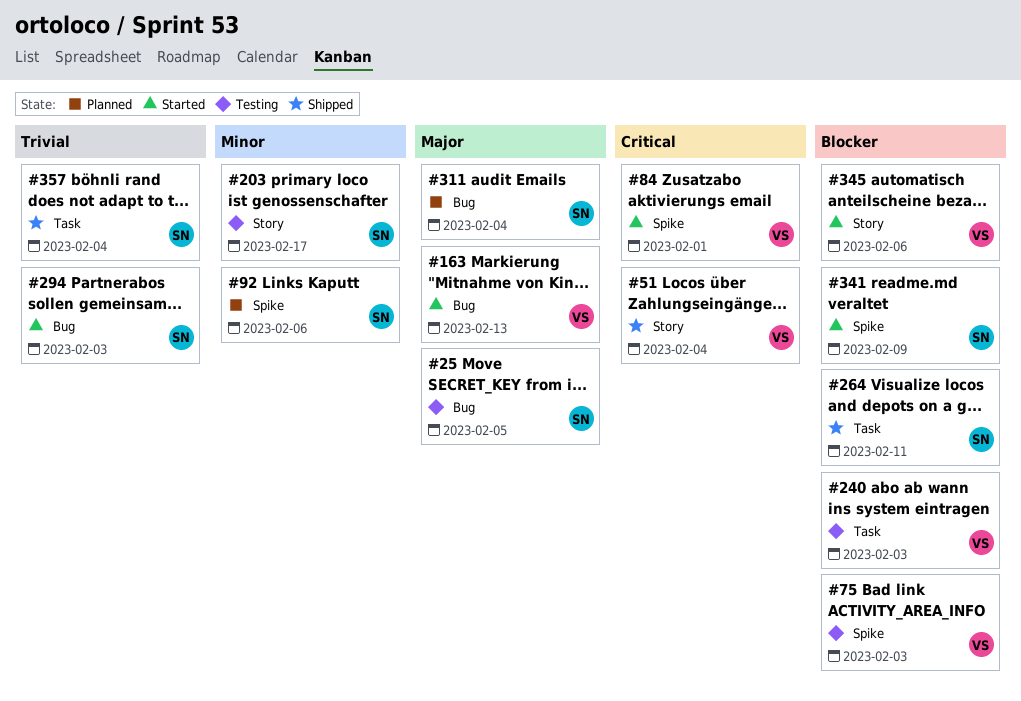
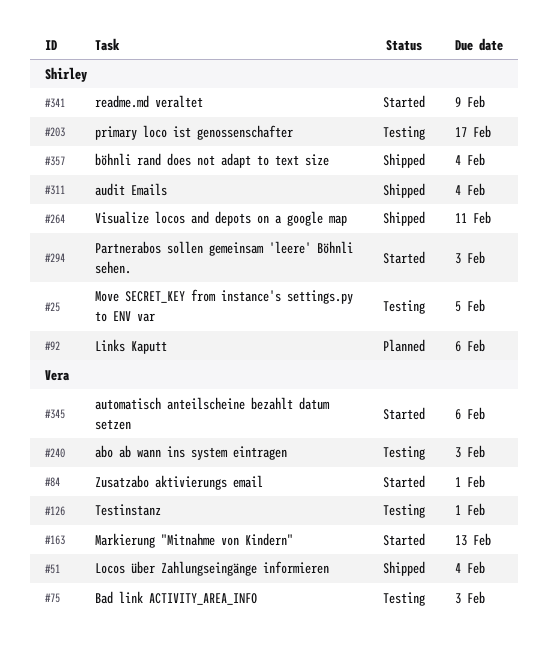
#126: none -> present
#311, status: Planned -> Shipped

